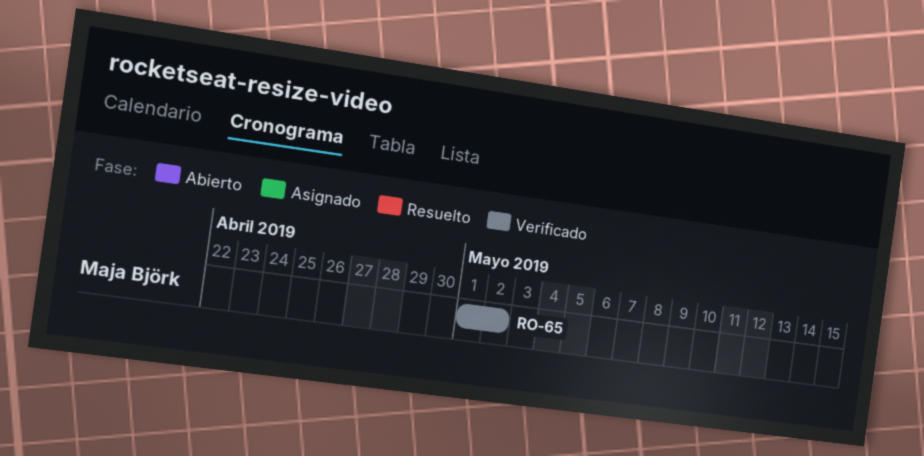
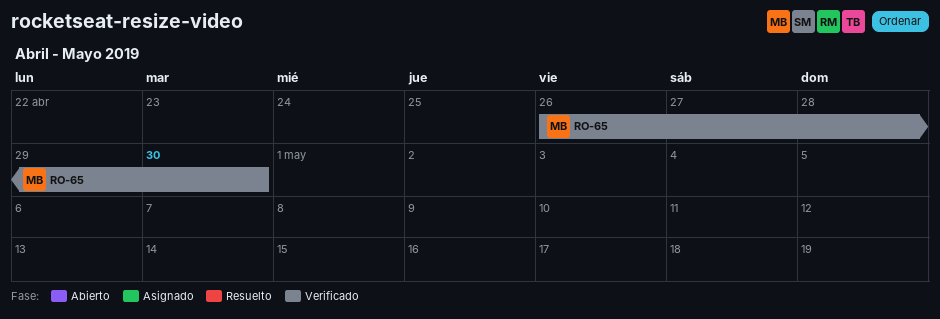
RO-65, start: May 1 -> Apr 26
RO-65, due: May 2 -> Apr 30

